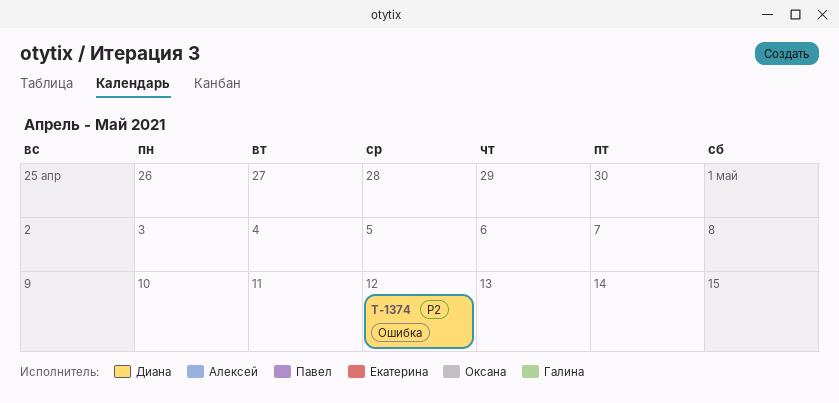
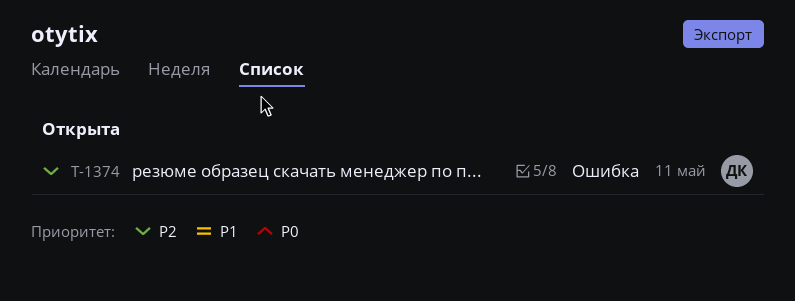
T-1374, due: May 12 -> May 11

